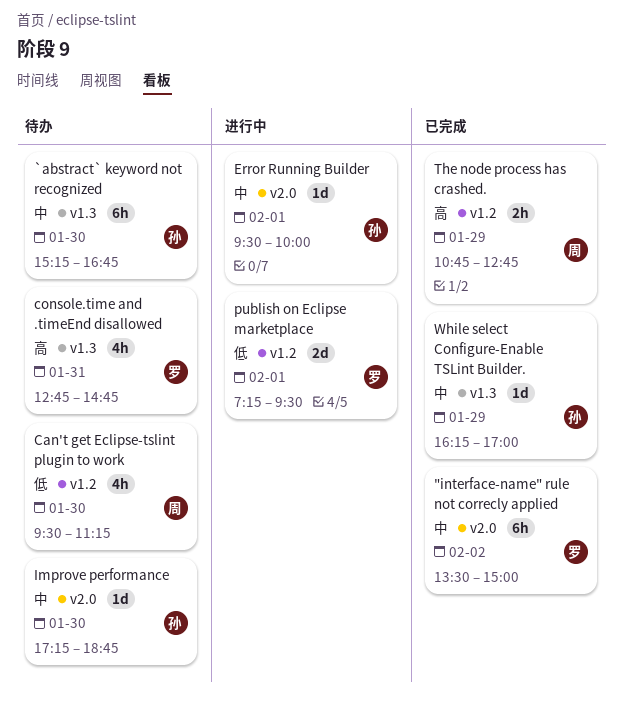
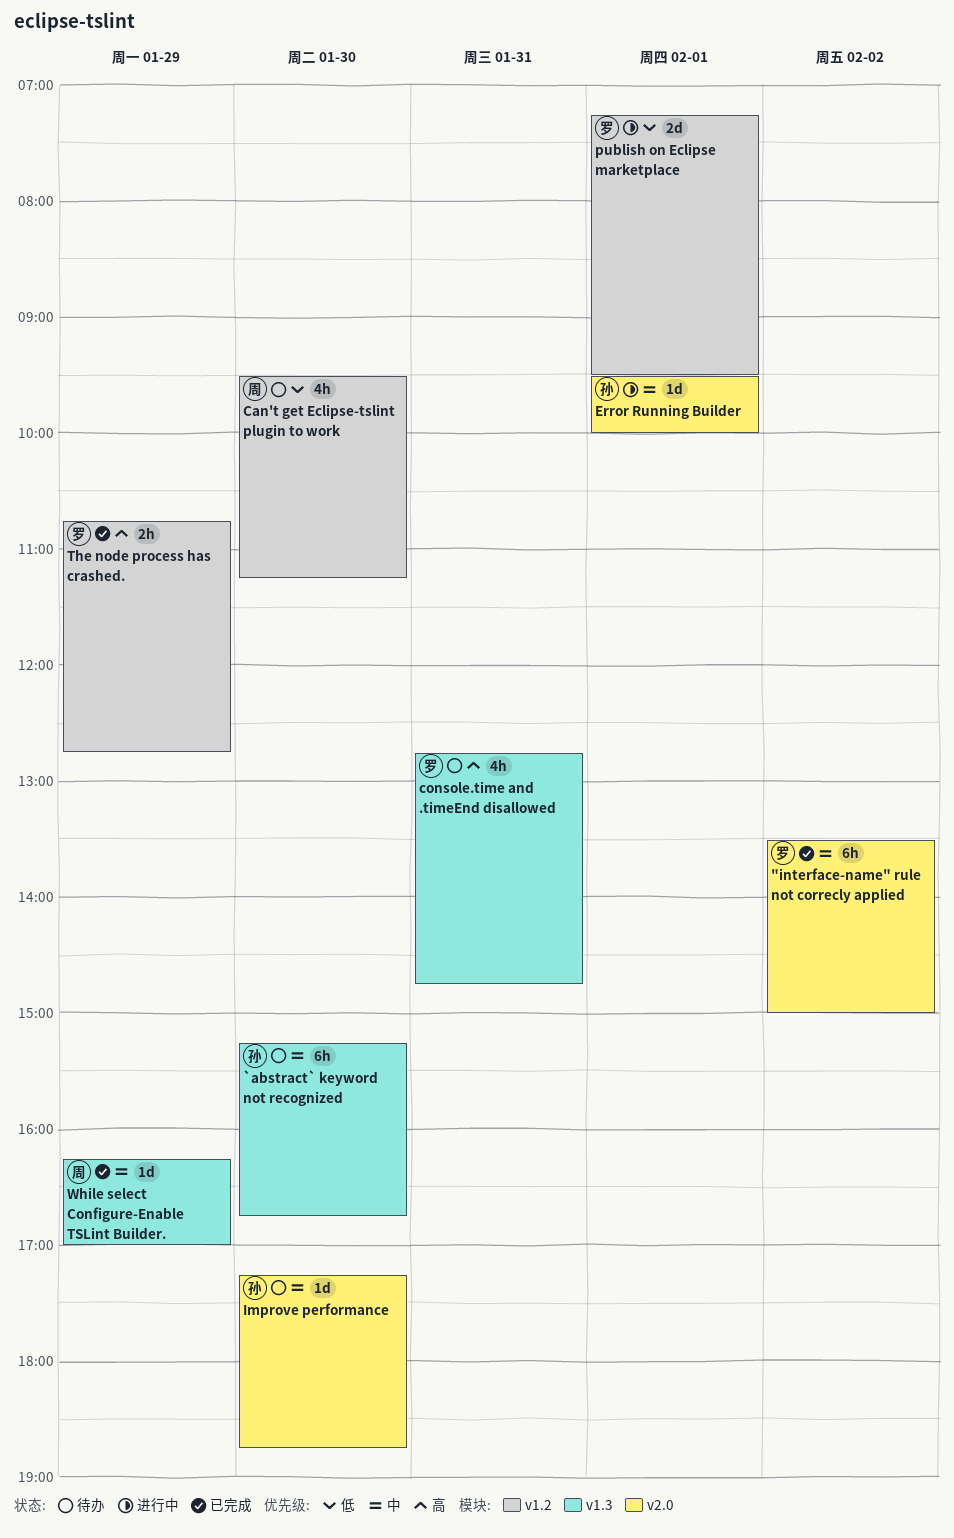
The node process has crashed., owner: 周 -> 罗
While select Configure-Enable TSLint Builder., owner: 孙 -> 周

